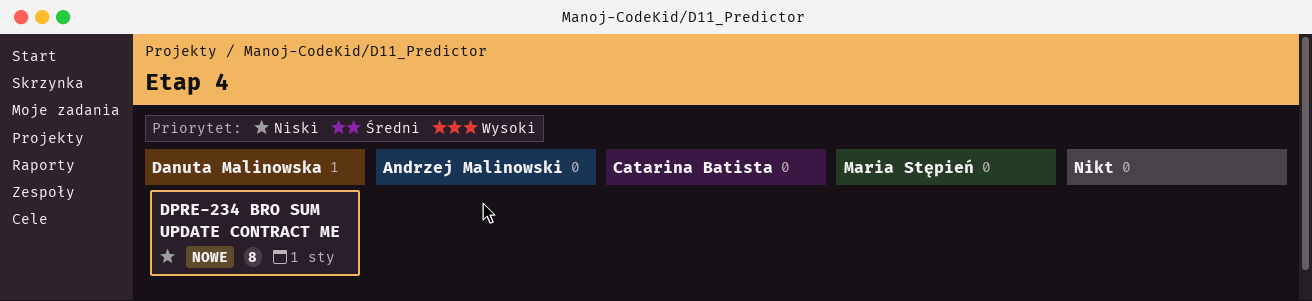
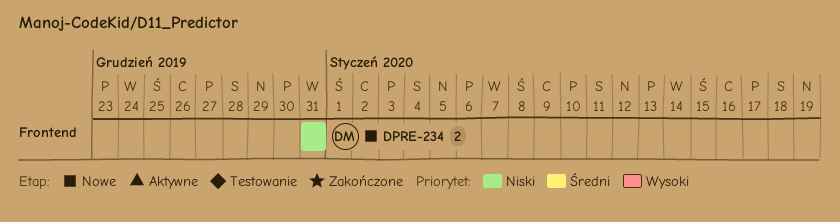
DPRE-234, estimate: 8 -> 2
DPRE-234, due: Jan 1 -> Dec 31

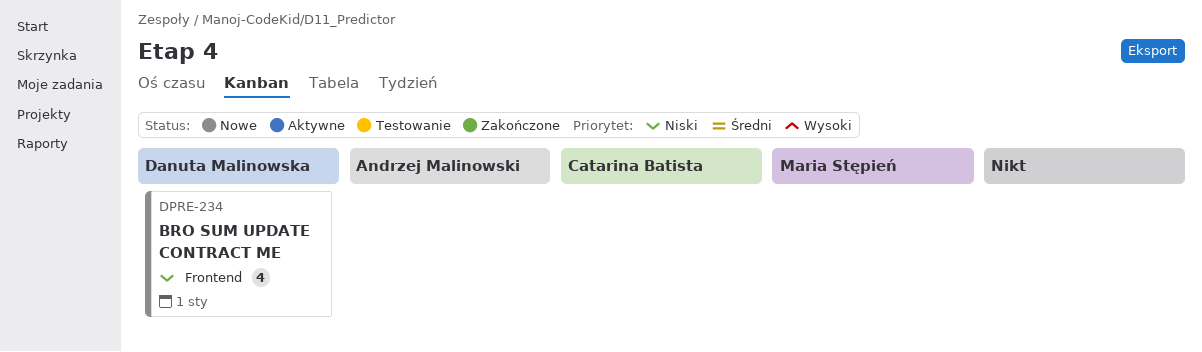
DPRE-234, estimate: 2 -> 4
DPRE-234, due: Dec 31 -> Jan 1

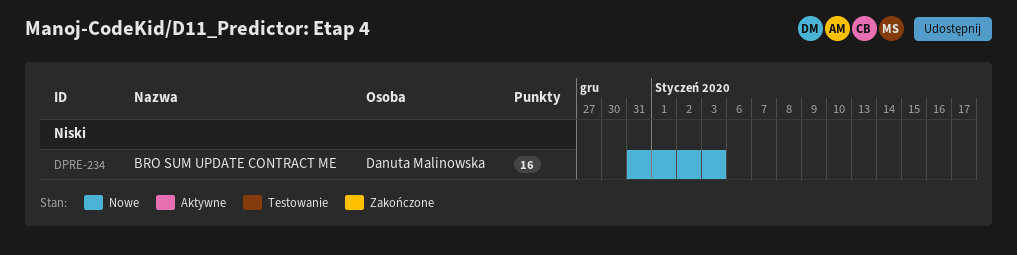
DPRE-234, estimate: 4 -> 16
DPRE-234, due: Jan 1 -> Jan 3

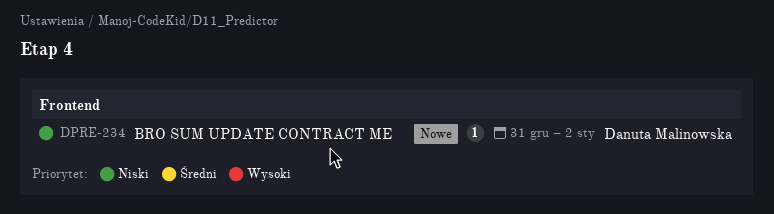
DPRE-234, estimate: 16 -> 1
DPRE-234, due: Jan 3 -> Jan 2

